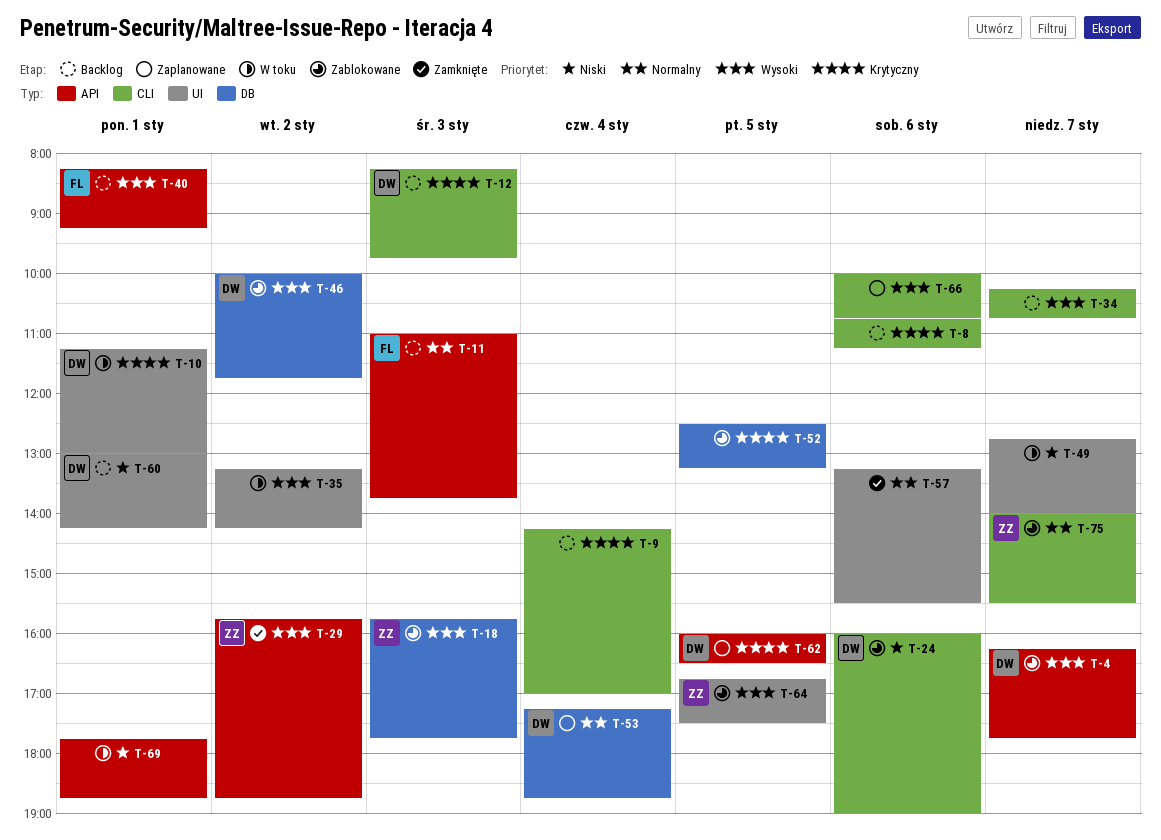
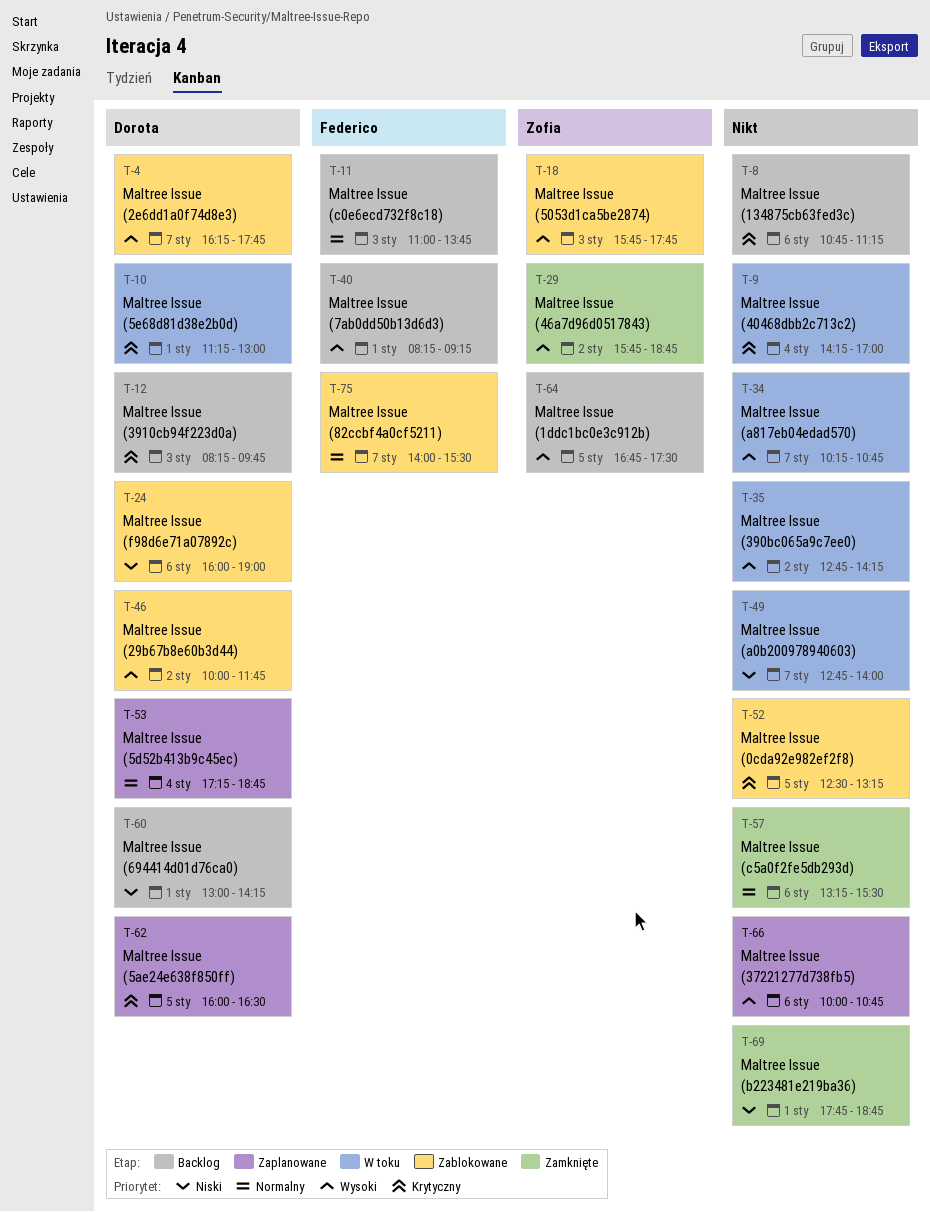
T-9, status: Backlog -> W toku
T-34, status: Backlog -> W toku
T-35, begins: 13:15 -> 12:45
T-64, status: Zablokowane -> Backlog
T-69, status: W toku -> Zamknięte
T-75, owner: Zofia -> Federico

